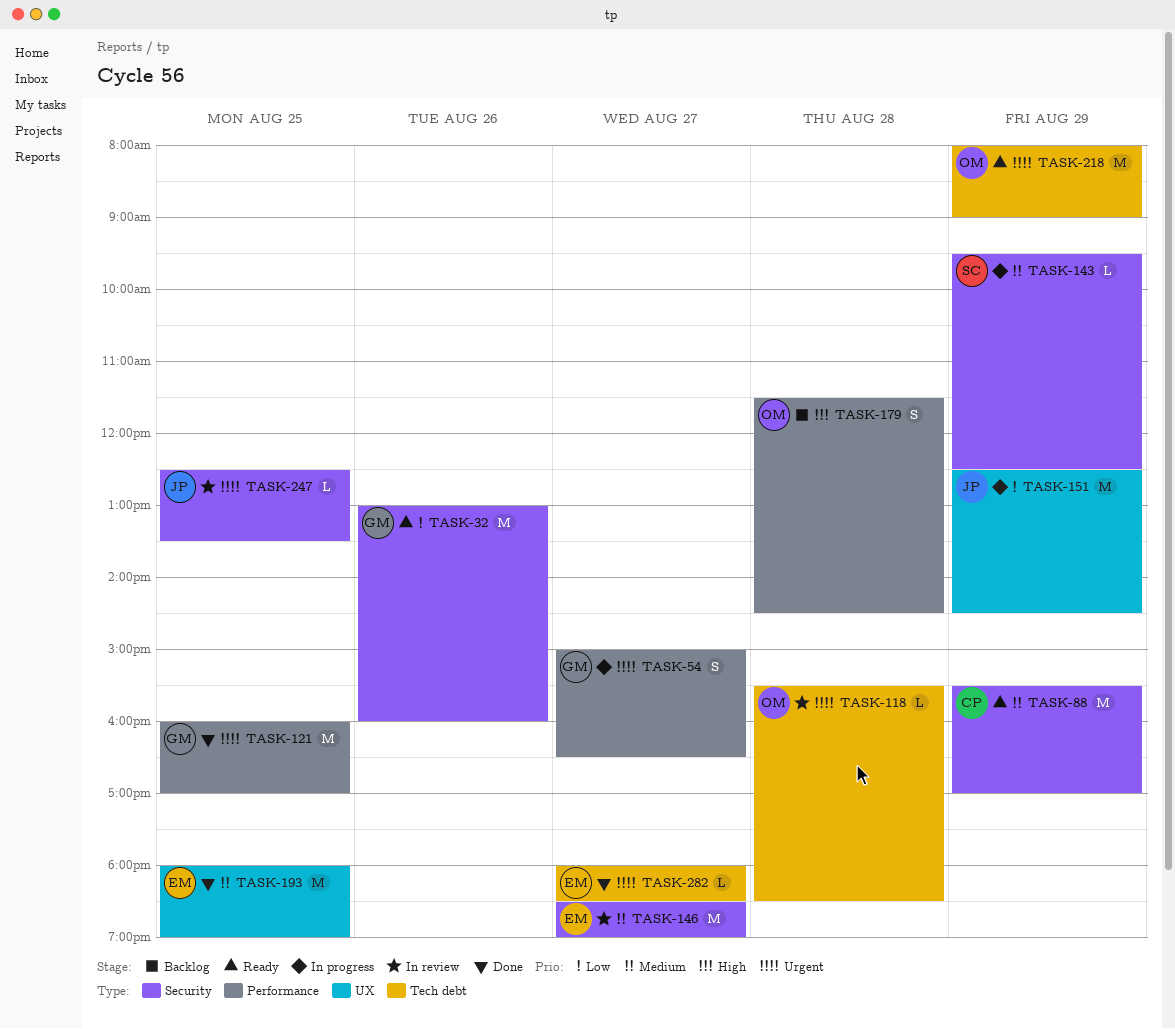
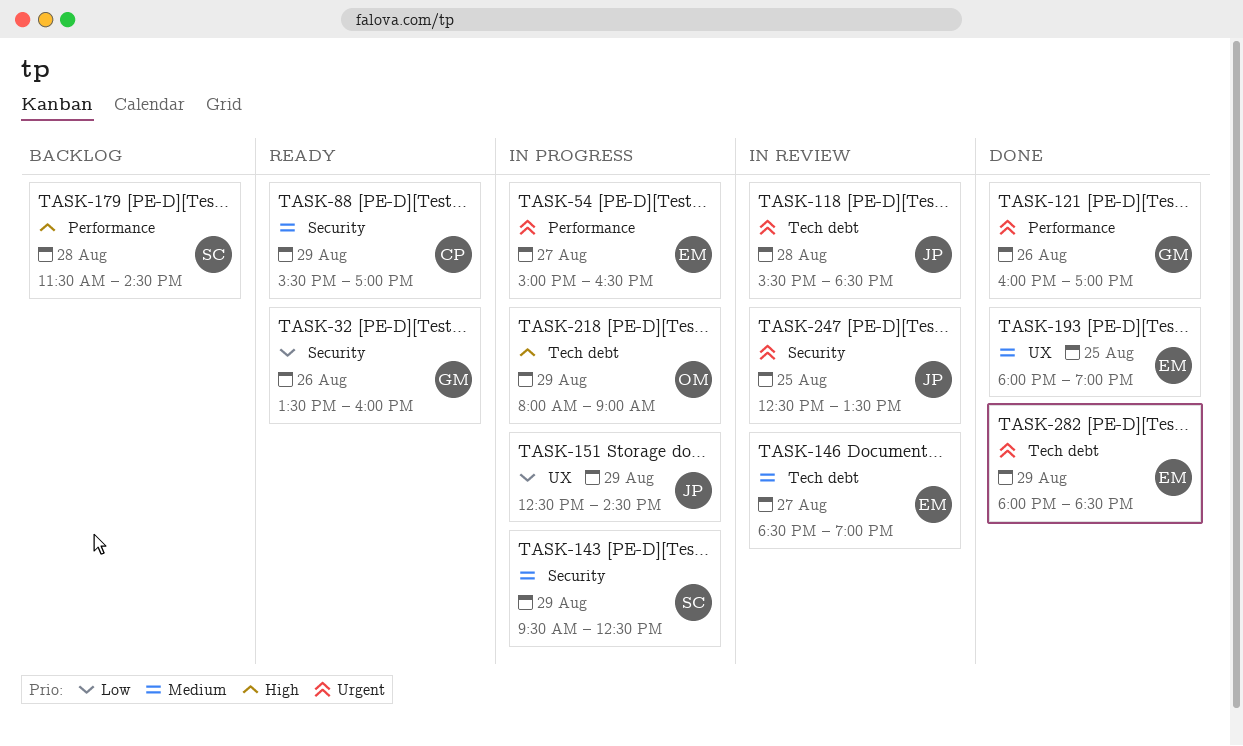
TASK-32, begins: 13:00 -> 13:30
TASK-54, owner: GM -> EM
TASK-118, owner: OM -> JP
TASK-121, day: Aug 25 -> Aug 26
TASK-146, label: Security -> Tech debt
TASK-179, owner: OM -> SC
TASK-218, status: Ready -> In progress
TASK-218, priority: Urgent -> High
TASK-282, day: Aug 27 -> Aug 29

